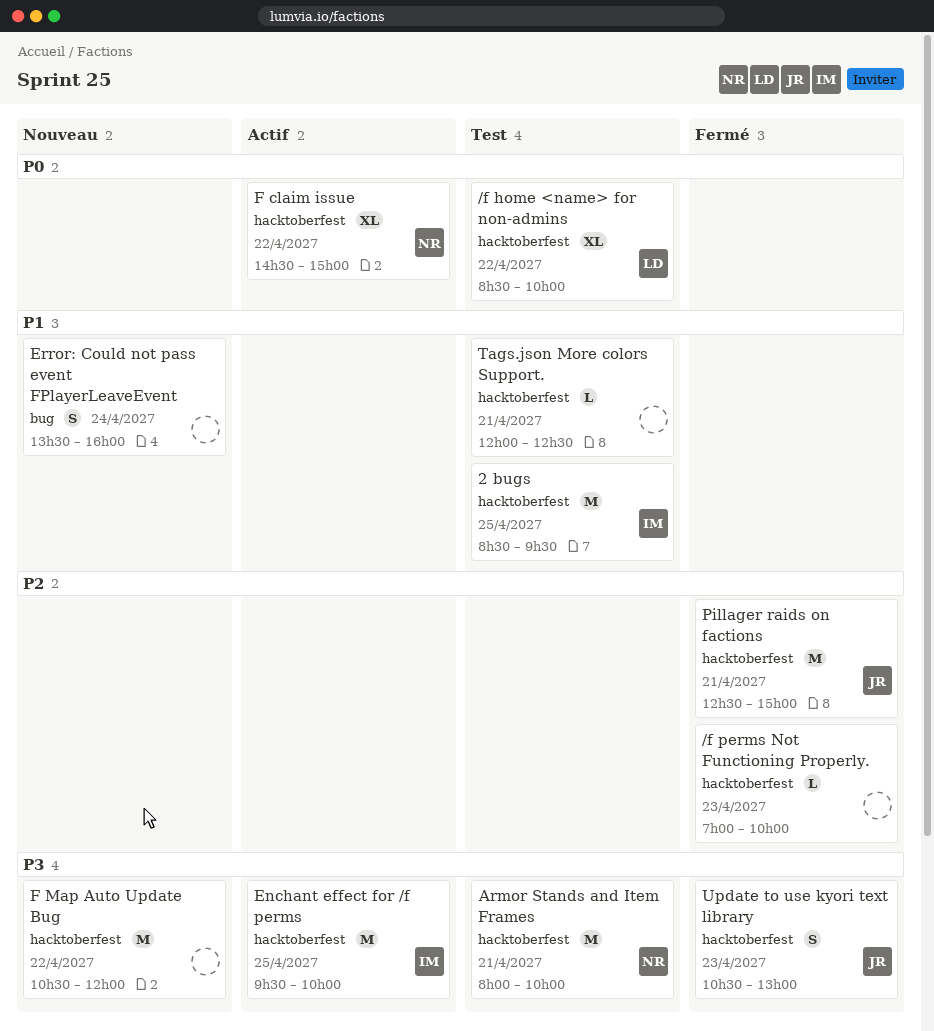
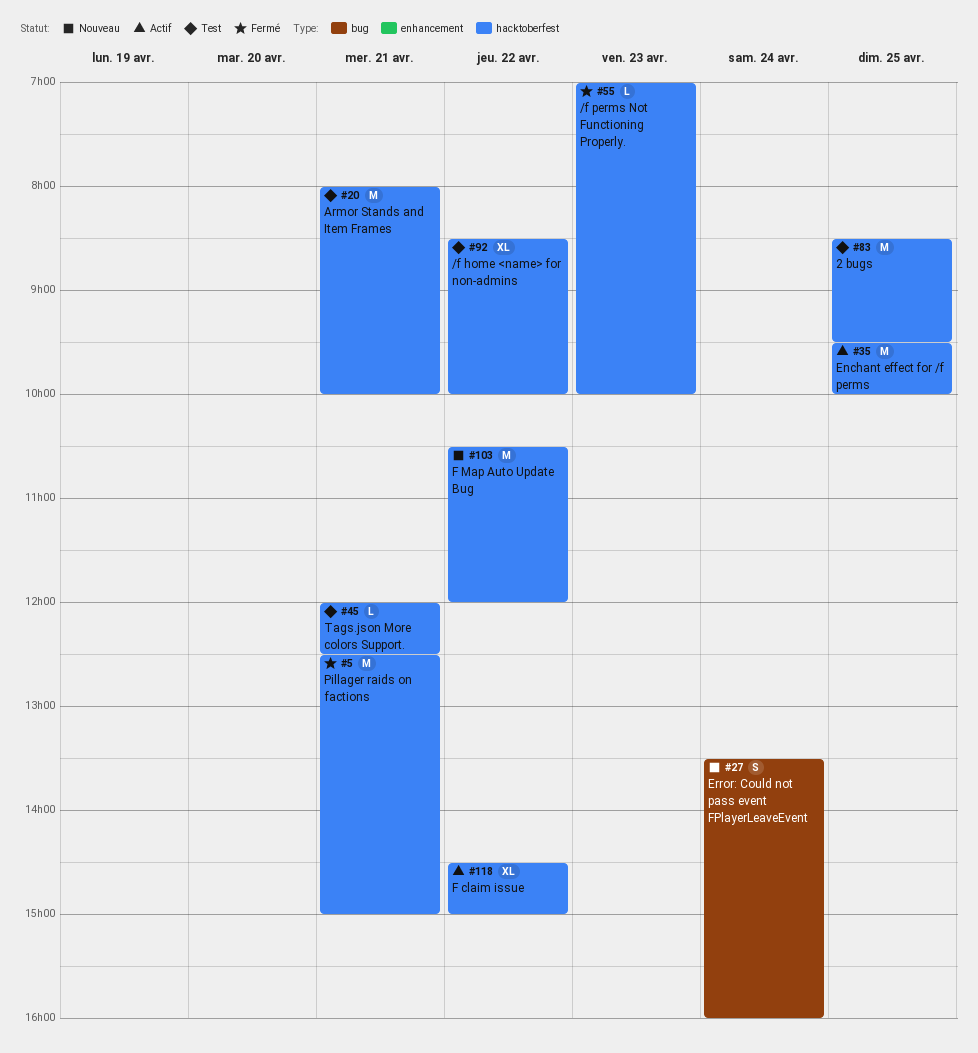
Update to use kyori text library: present -> none

